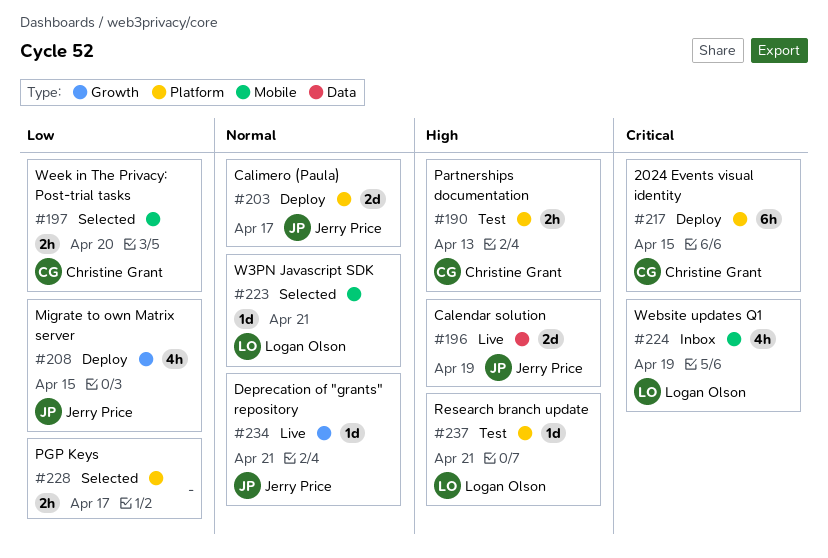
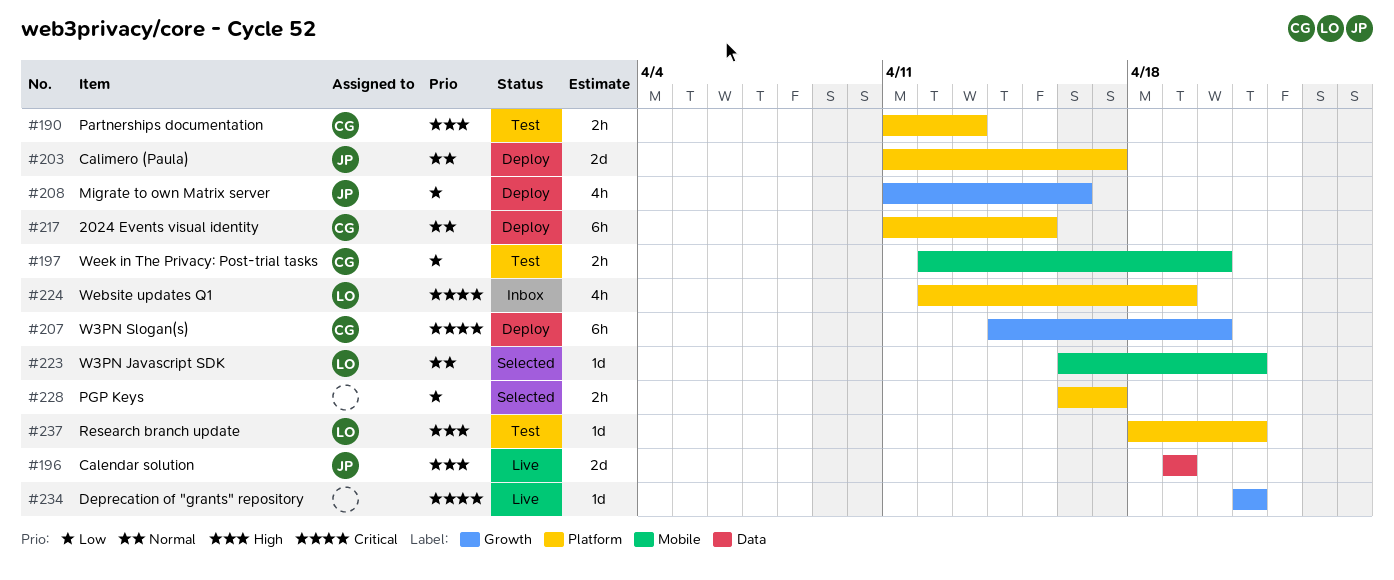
#197, status: Selected -> Test
#207: none -> present
#208, due: Apr 15 -> Apr 16
#217, priority: Critical -> Normal
#224, label: Mobile -> Platform
#234, owner: Jerry Price -> none
#234, priority: Normal -> Critical

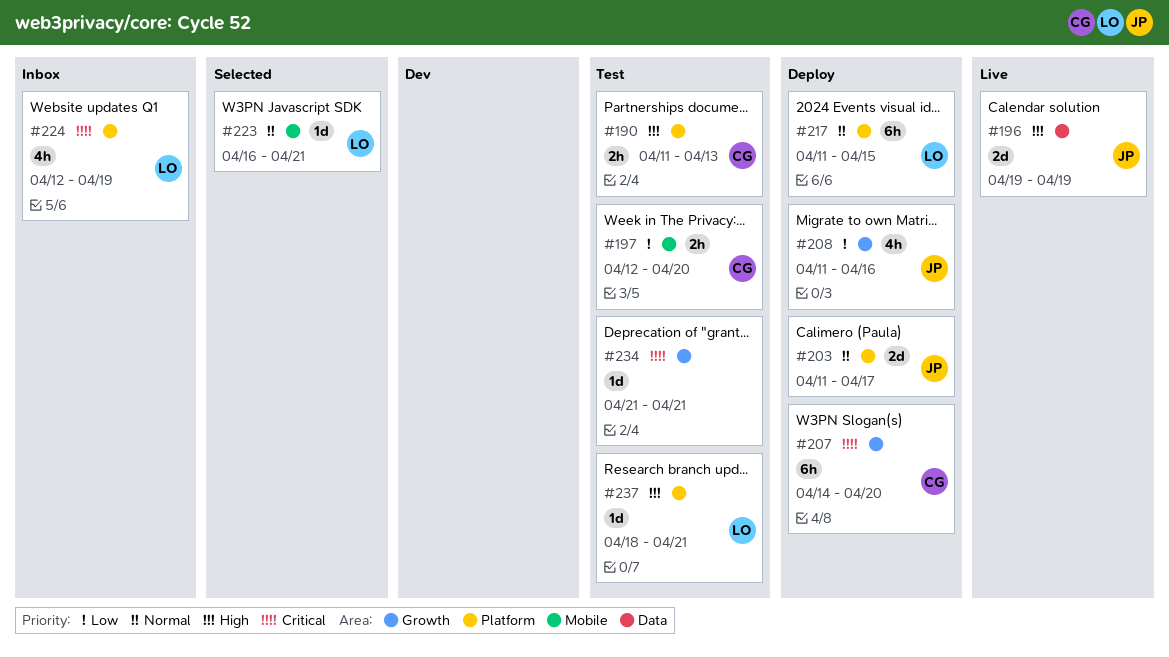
#217, owner: CG -> LO
#228: present -> none
#234, status: Live -> Test

